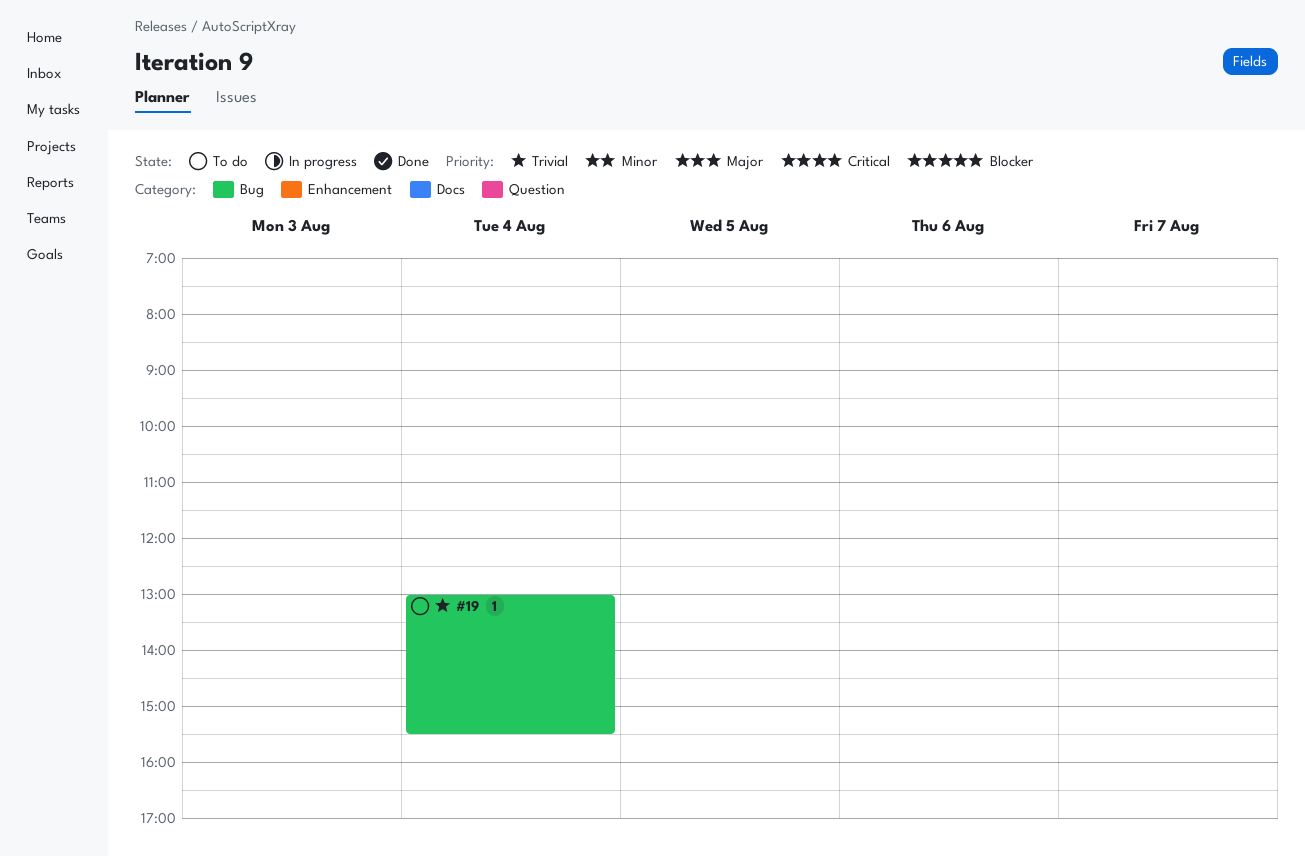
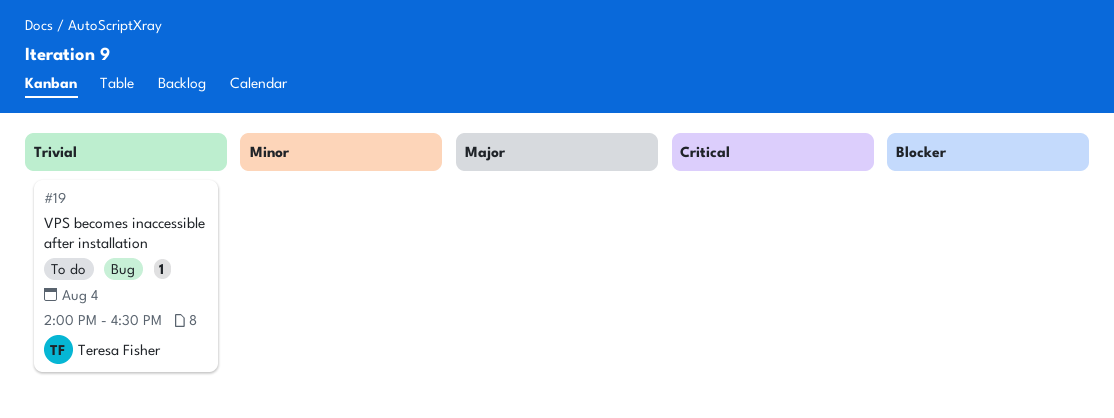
#19, begins: 13:00 -> 14:00
#19, ends: 15:30 -> 16:30

